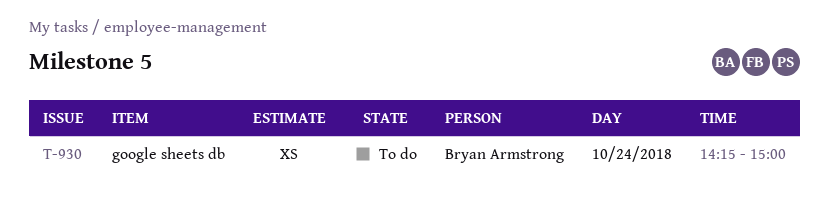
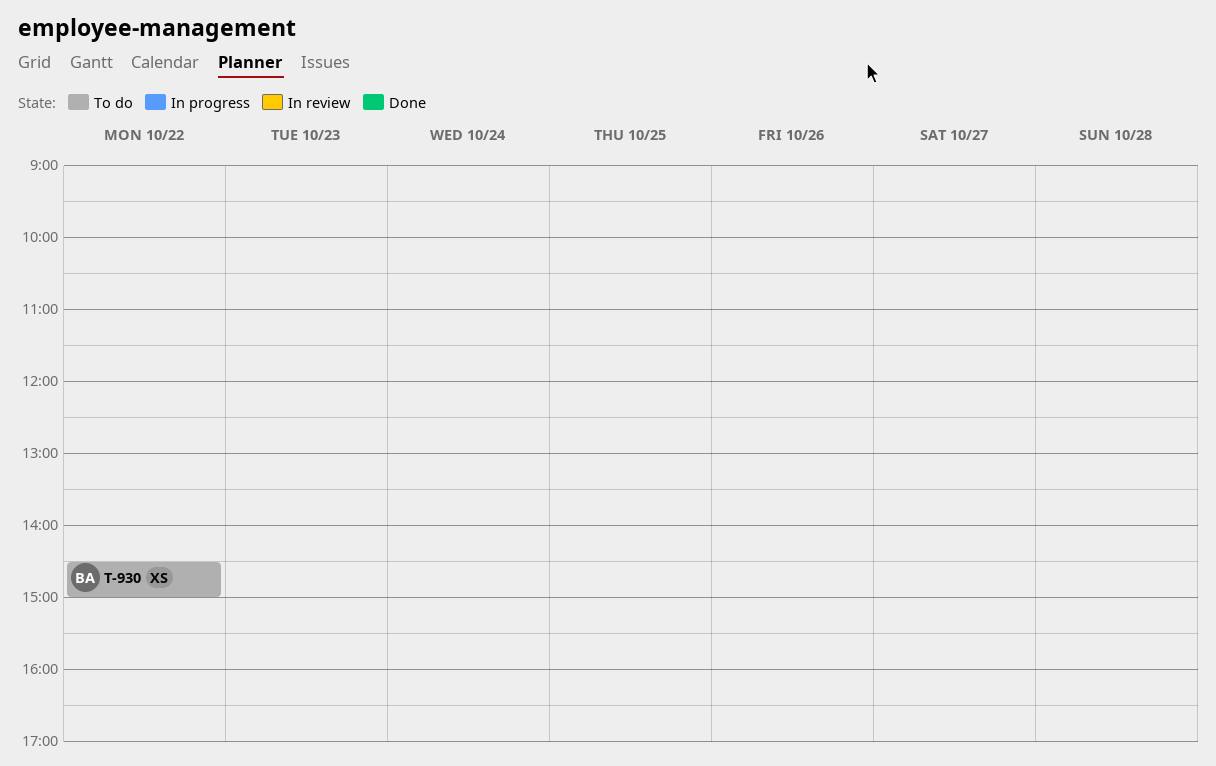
T-930, day: Oct 24 -> Oct 22
T-930, begins: 14:15 -> 14:30

